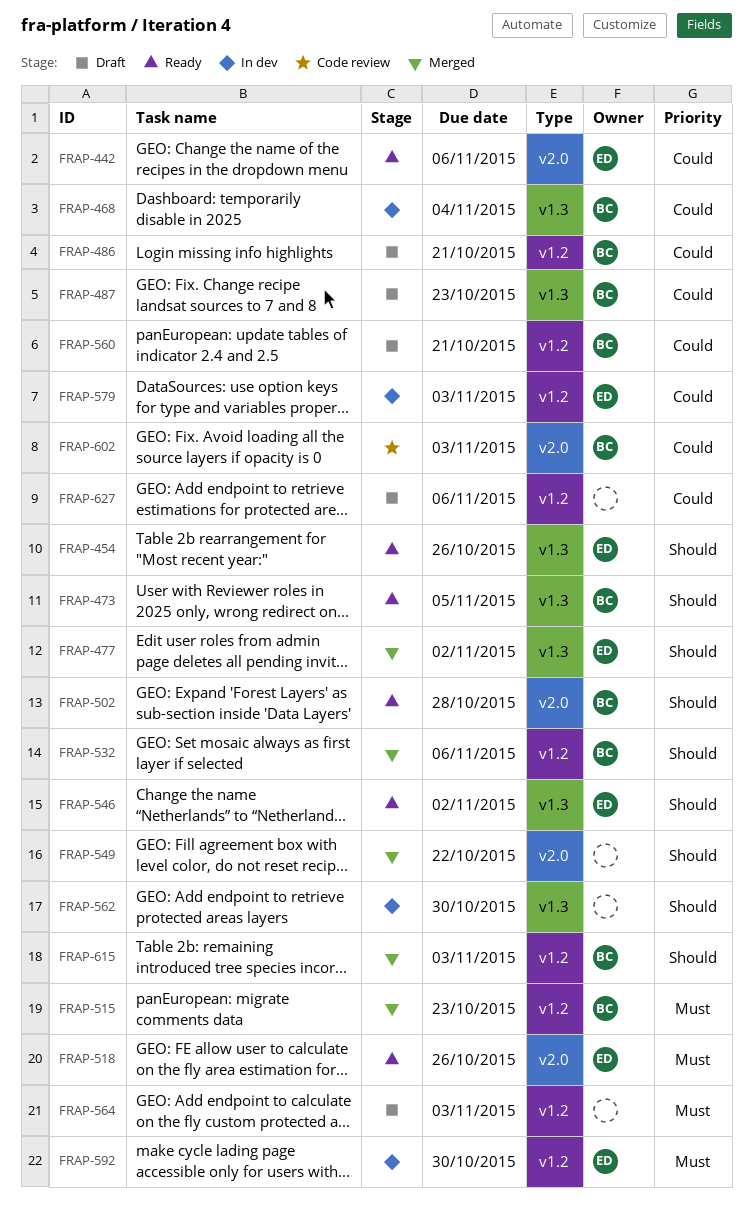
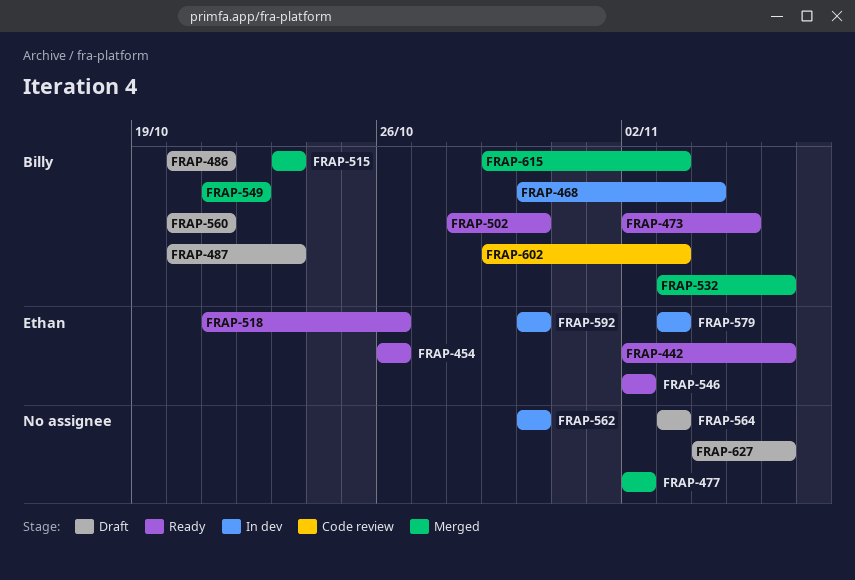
FRAP-477, owner: Ethan -> none
FRAP-502, due: Oct 28 -> Oct 30
FRAP-549, owner: none -> Billy

